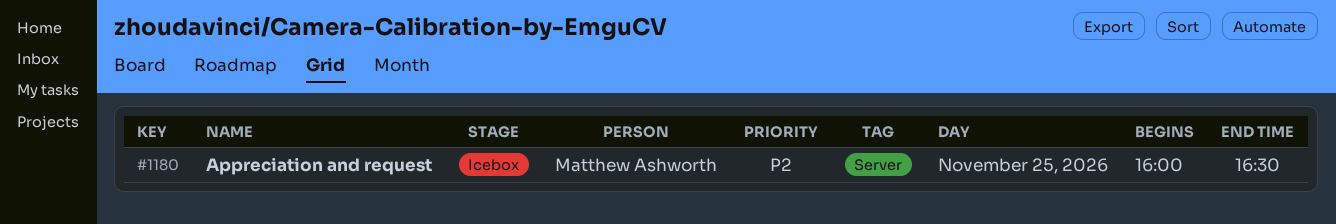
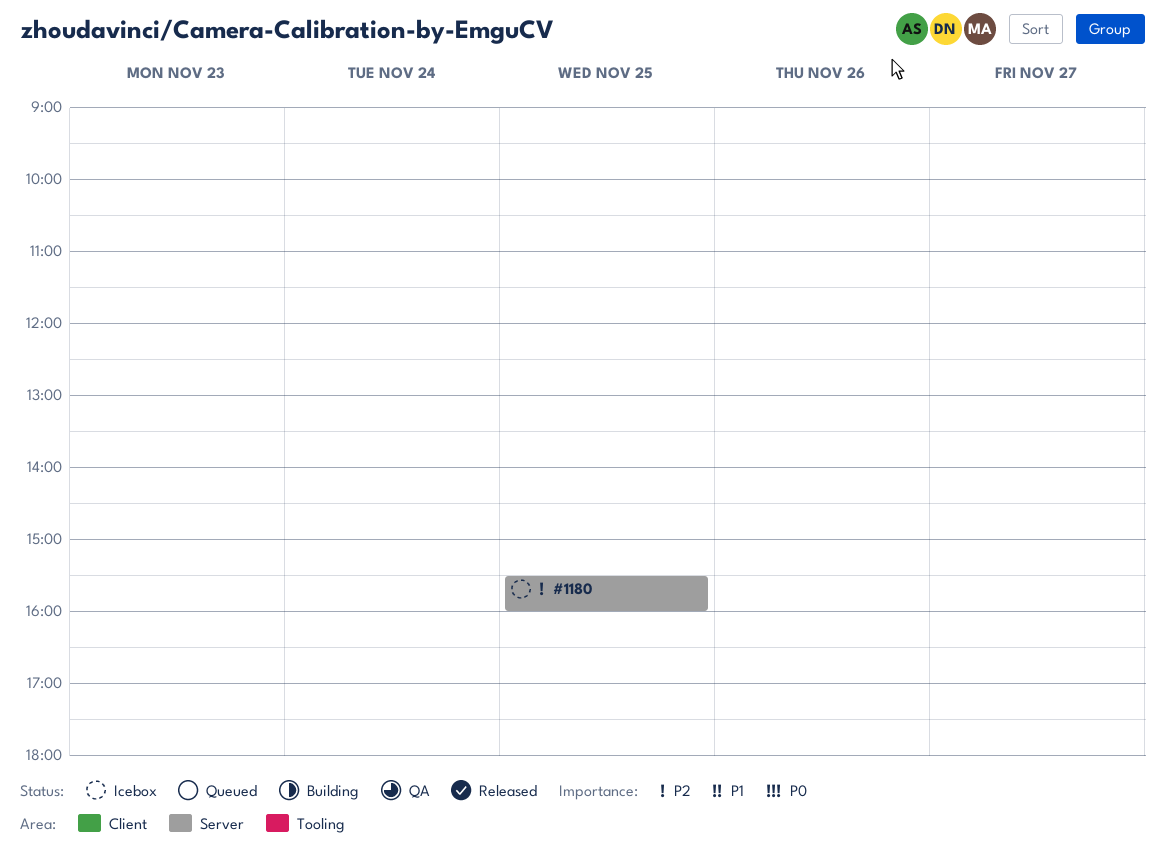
#1180, begins: 16:00 -> 15:30
#1180, ends: 16:30 -> 16:00

